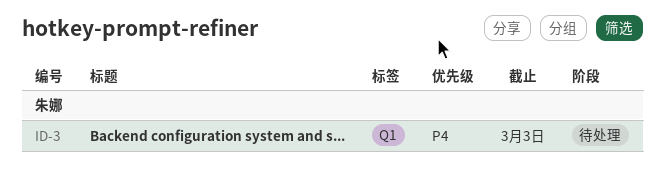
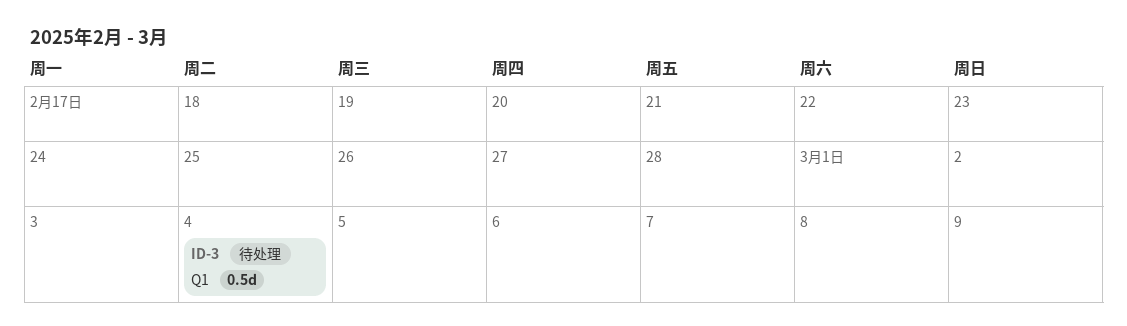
ID-3, due: Mar 3 -> Mar 4

